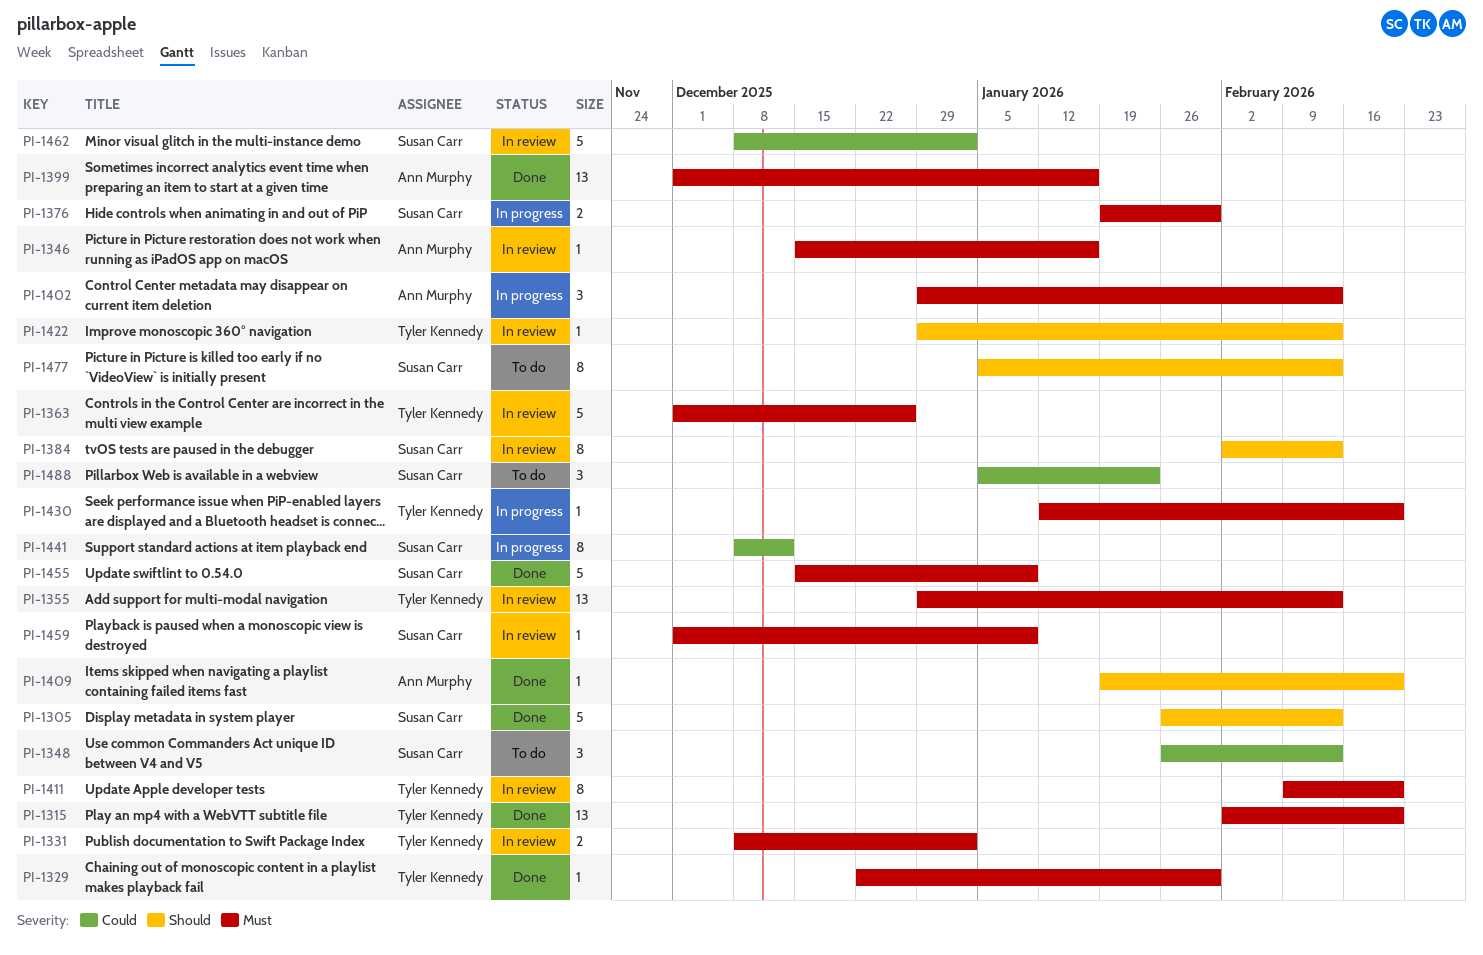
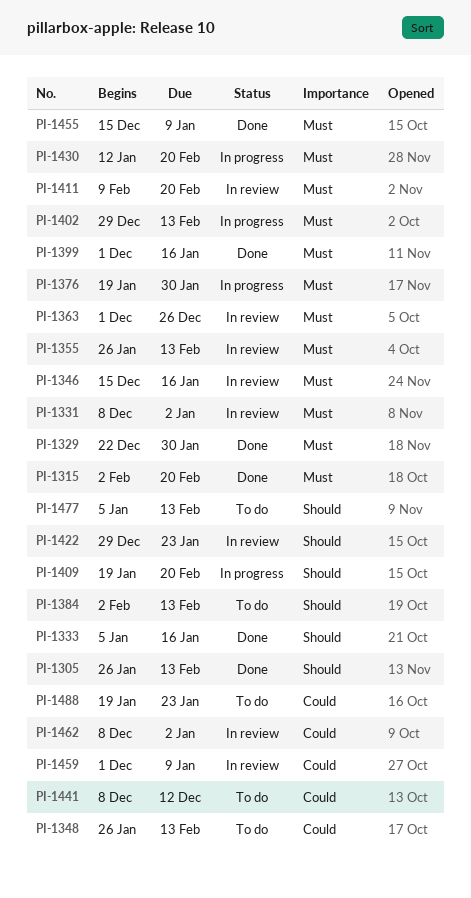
PI-1333: none -> present
PI-1355, start: Dec 29 -> Jan 26
PI-1384, status: In review -> To do
PI-1409, status: Done -> In progress
PI-1422, due: Feb 13 -> Jan 23
PI-1441, status: In progress -> To do
PI-1459, priority: Must -> Could
PI-1488, start: Jan 5 -> Jan 19

